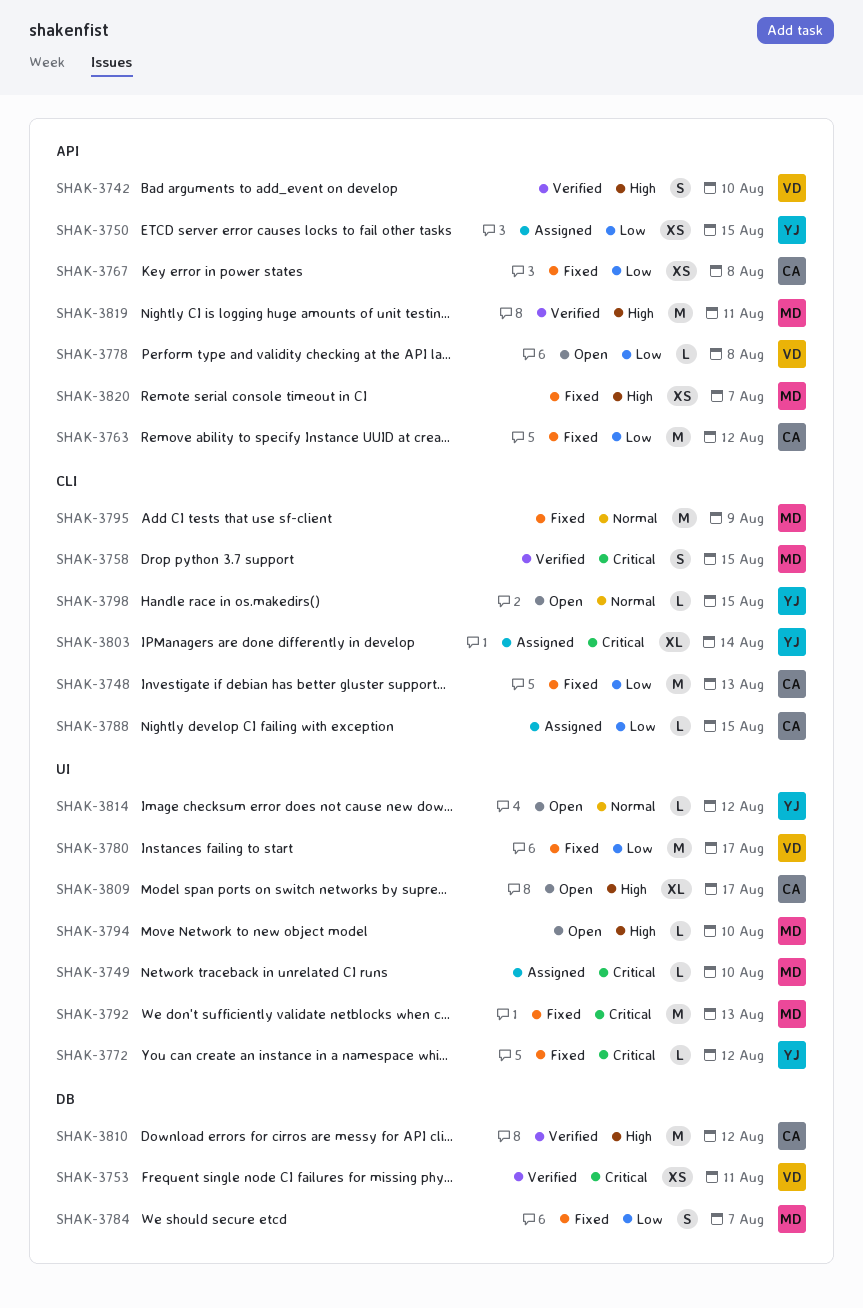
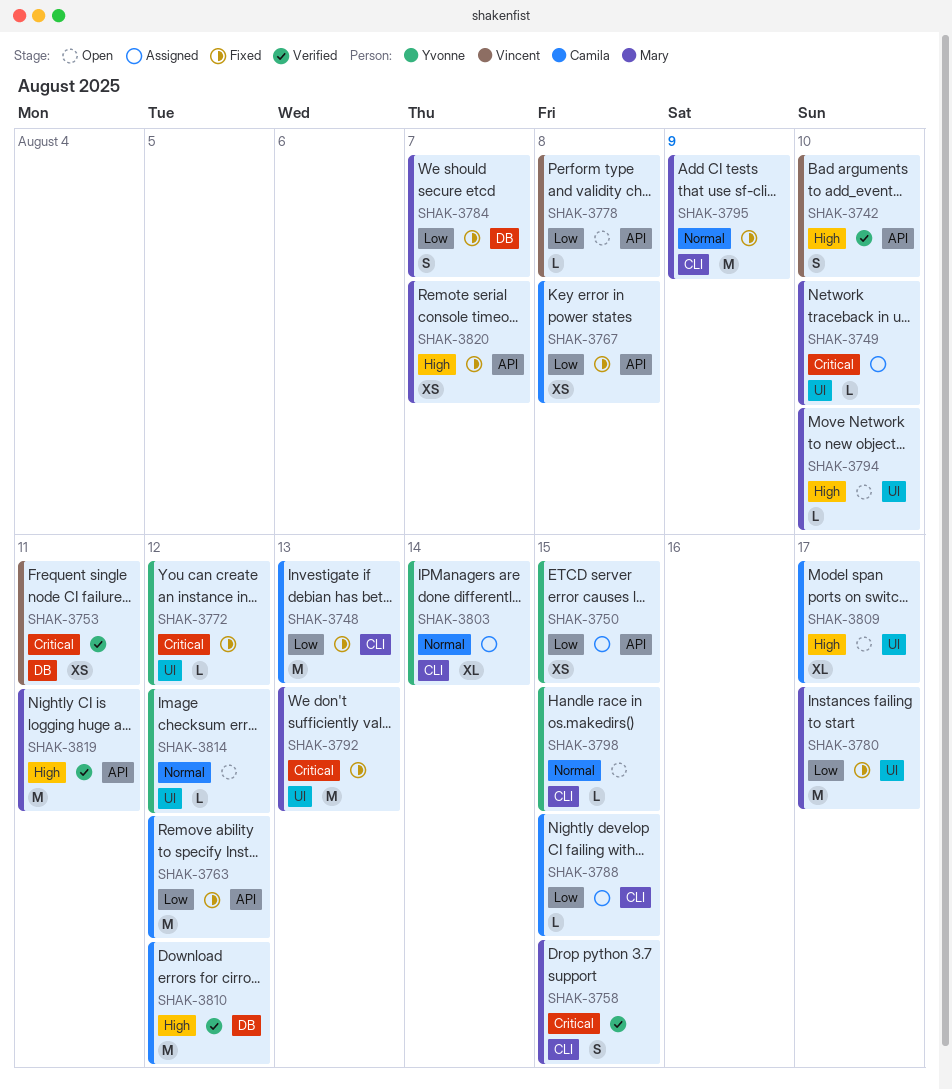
SHAK-3780, owner: Vincent -> Mary
SHAK-3803, priority: Critical -> Normal

